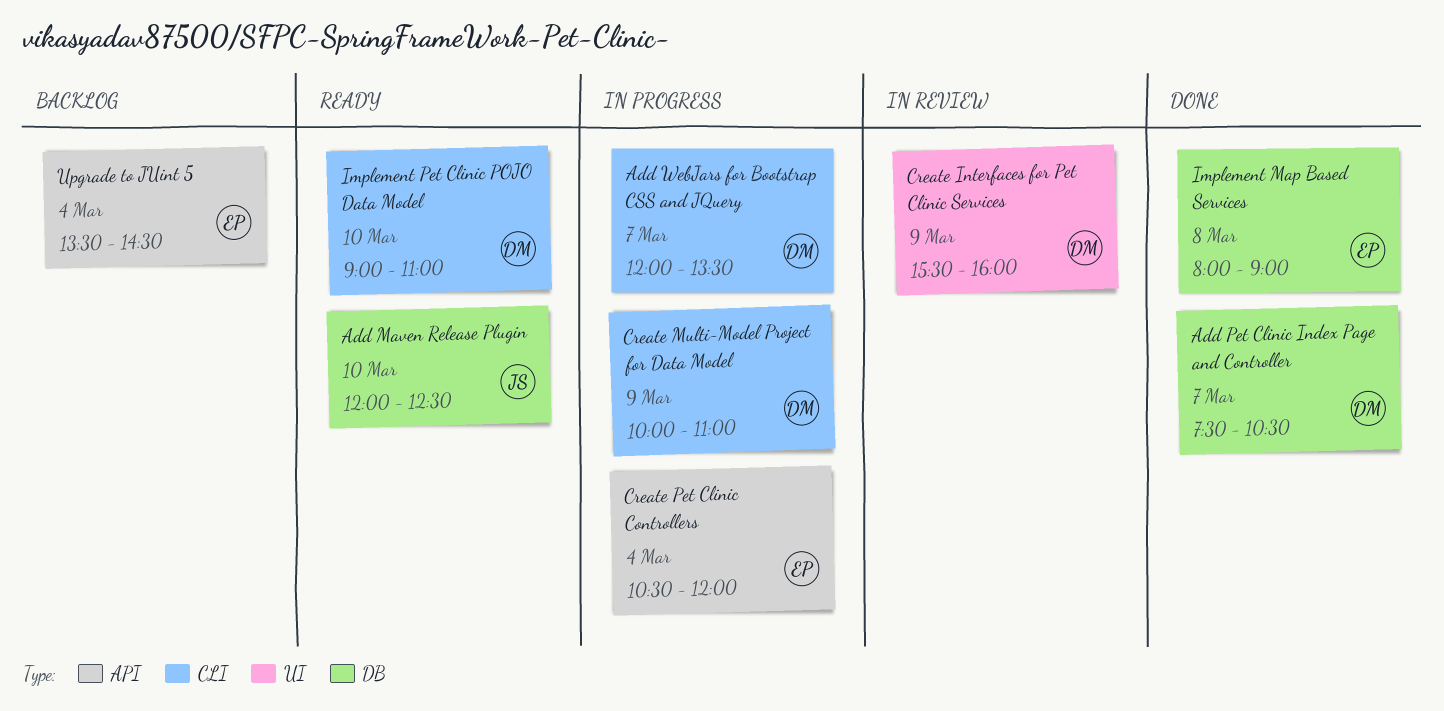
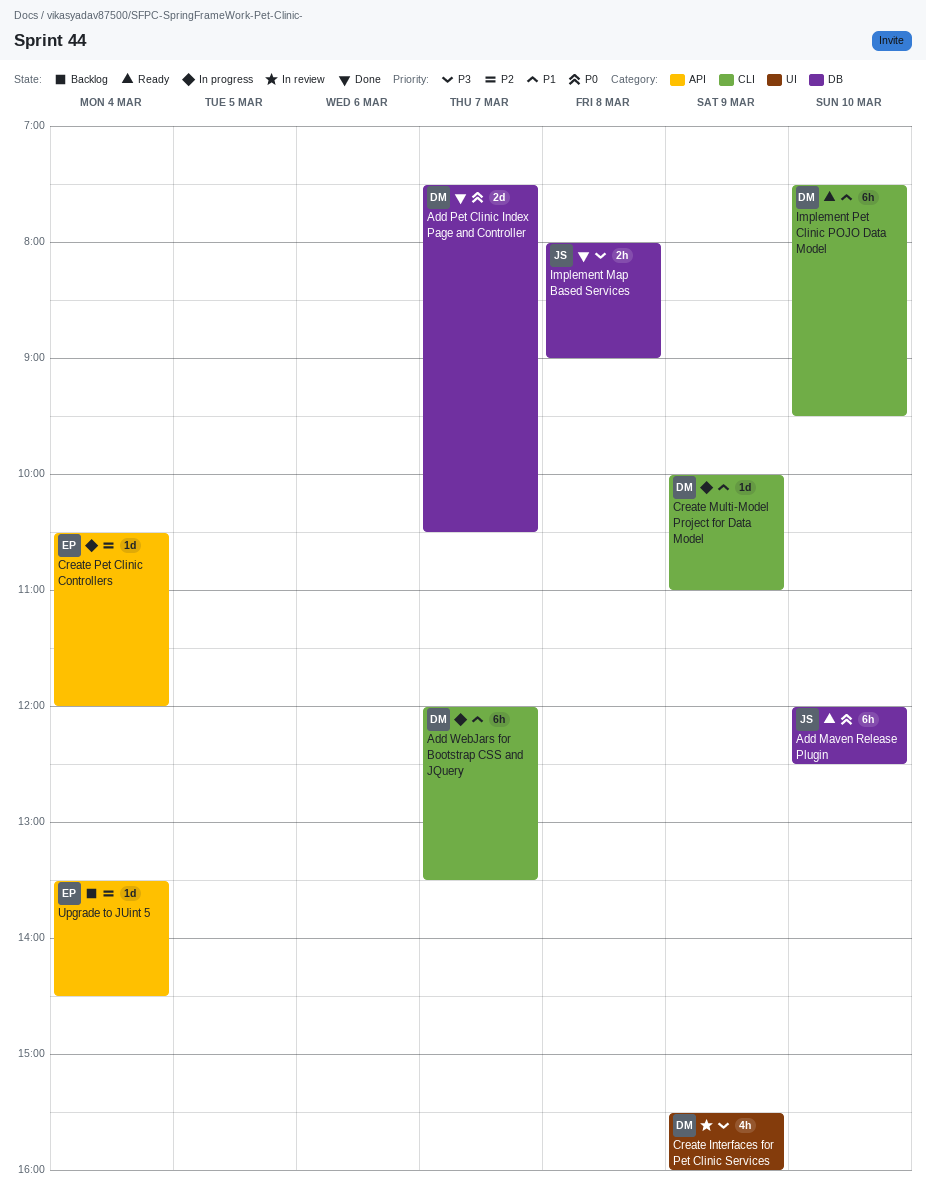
Implement Map Based Services, owner: EP -> JS
Implement Pet Clinic POJO Data Model, begins: 09:00 -> 07:30
Implement Pet Clinic POJO Data Model, ends: 11:00 -> 09:30

